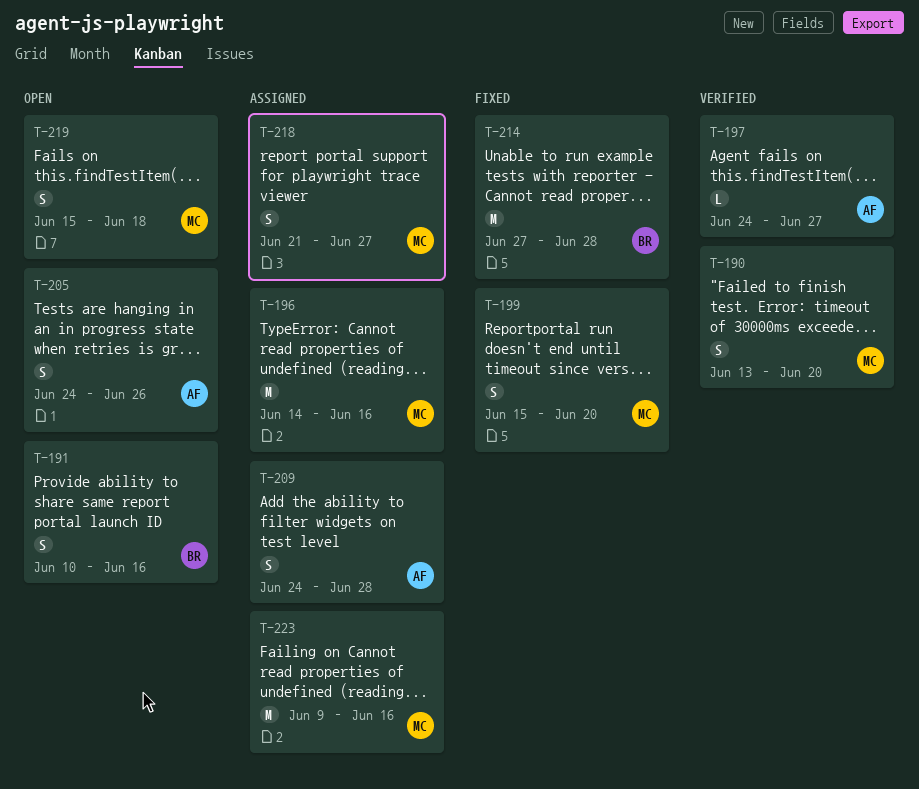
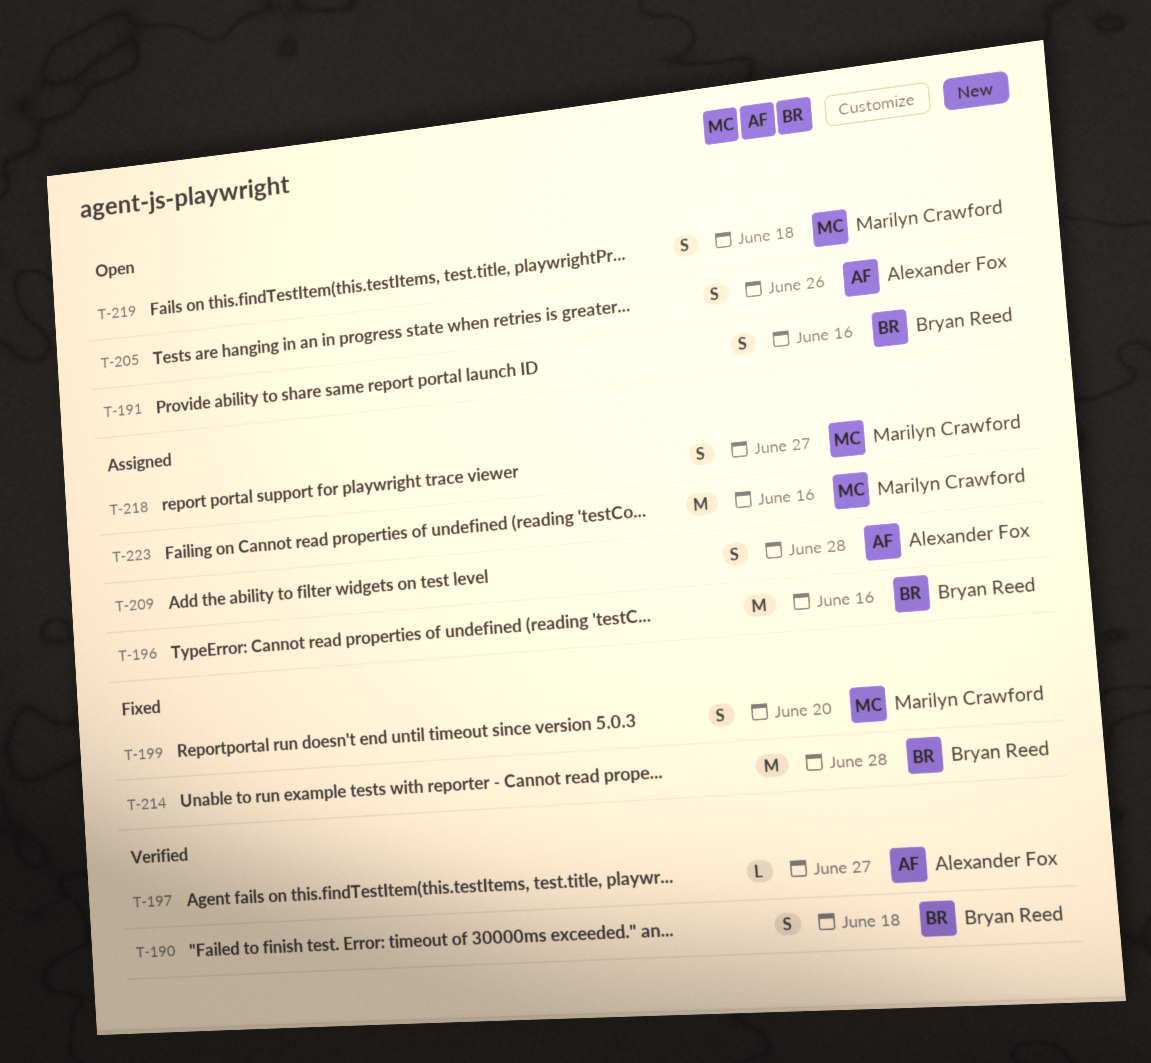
T-190, owner: Marilyn Crawford -> Bryan Reed
T-190, due: Jun 20 -> Jun 18
T-196, owner: Marilyn Crawford -> Bryan Reed

